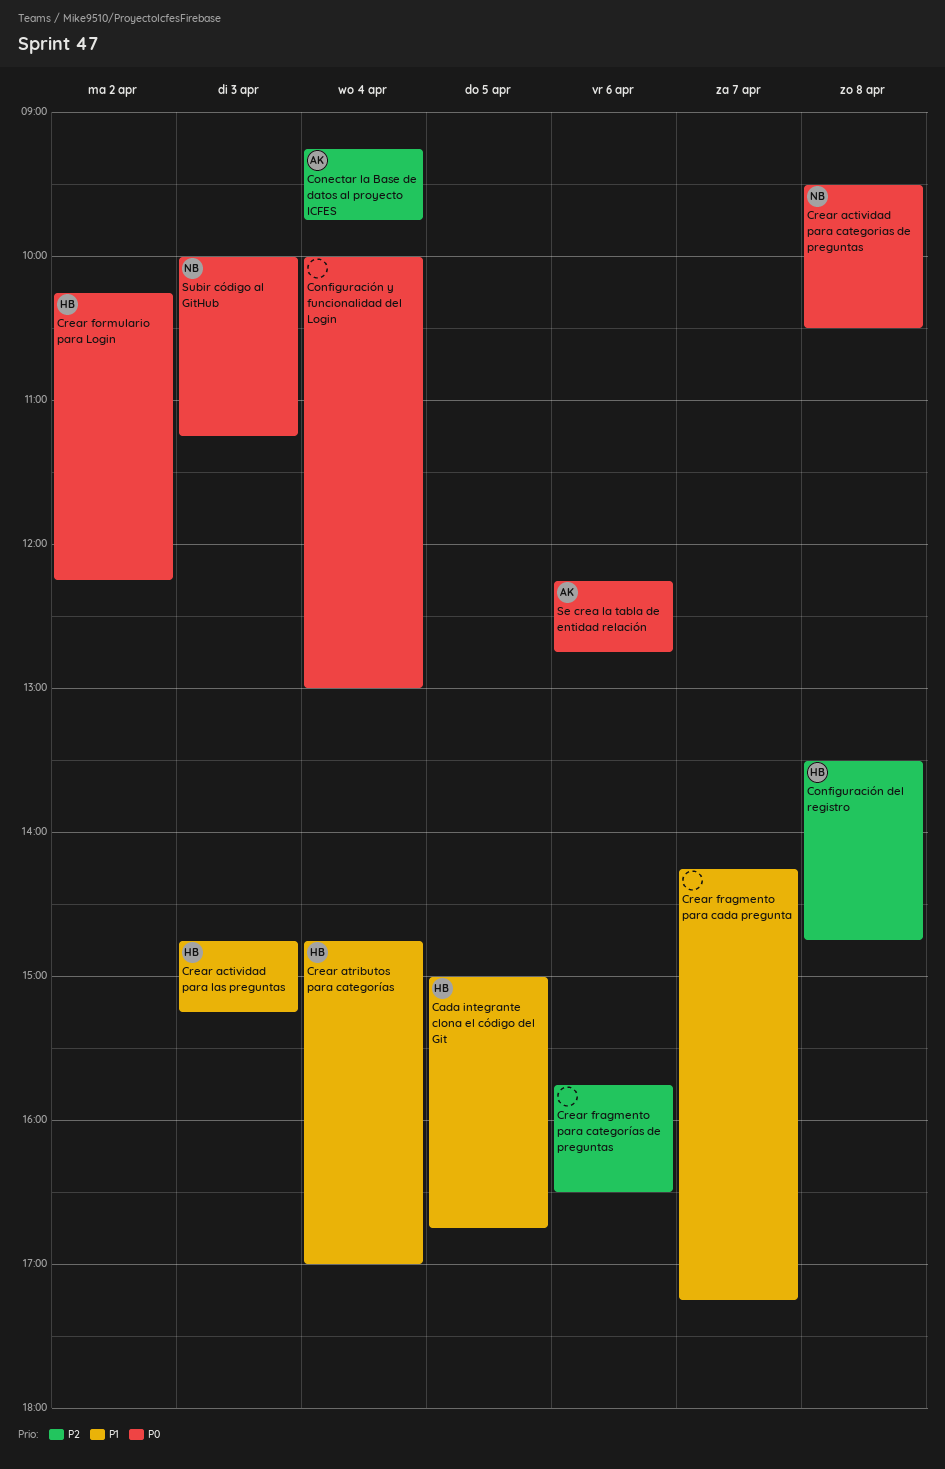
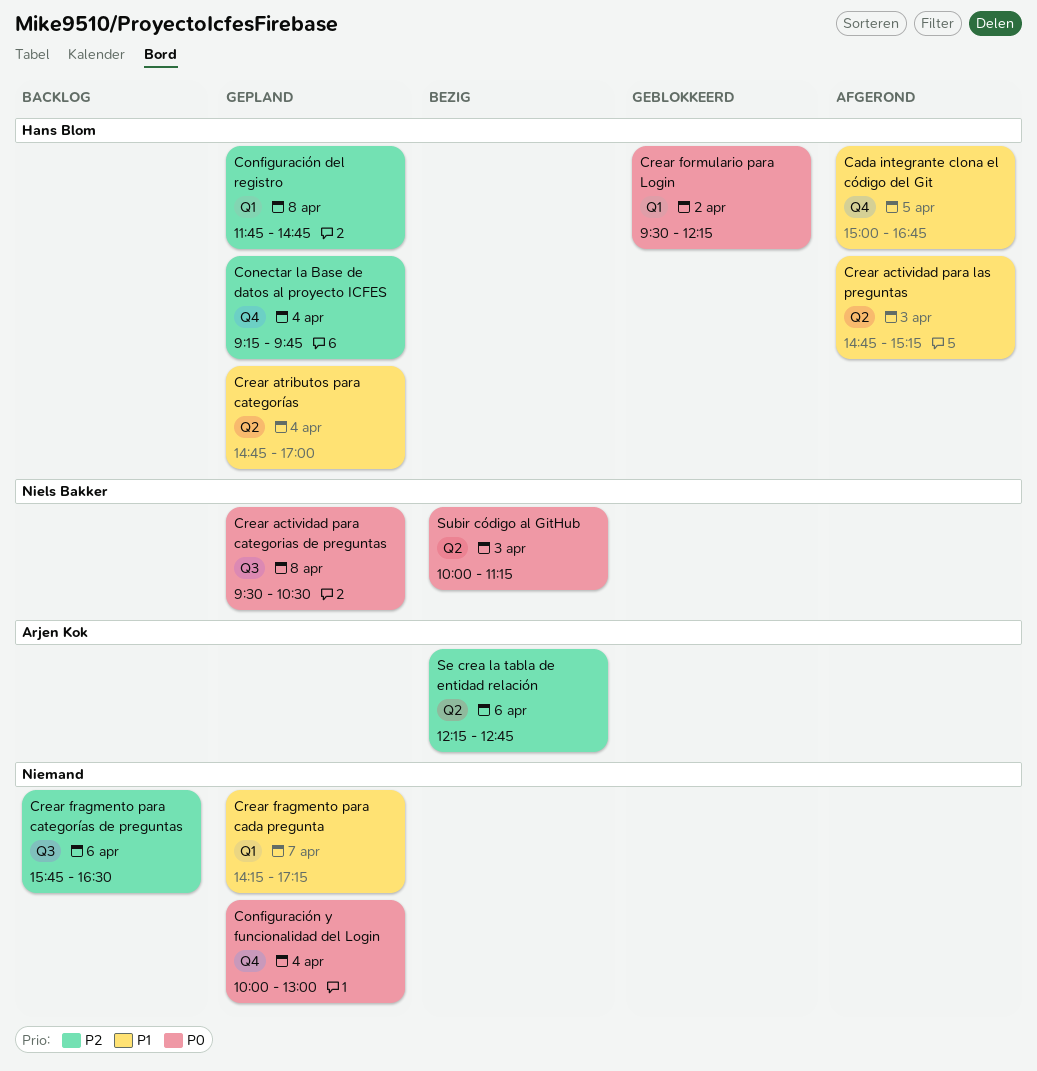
Conectar la Base de datos al proyecto ICFES, owner: Arjen Kok -> Hans Blom
Configuración del registro, begins: 13:30 -> 11:45
Crear formulario para Login, begins: 10:15 -> 09:30
Se crea la tabla de entidad relación, priority: P0 -> P2

